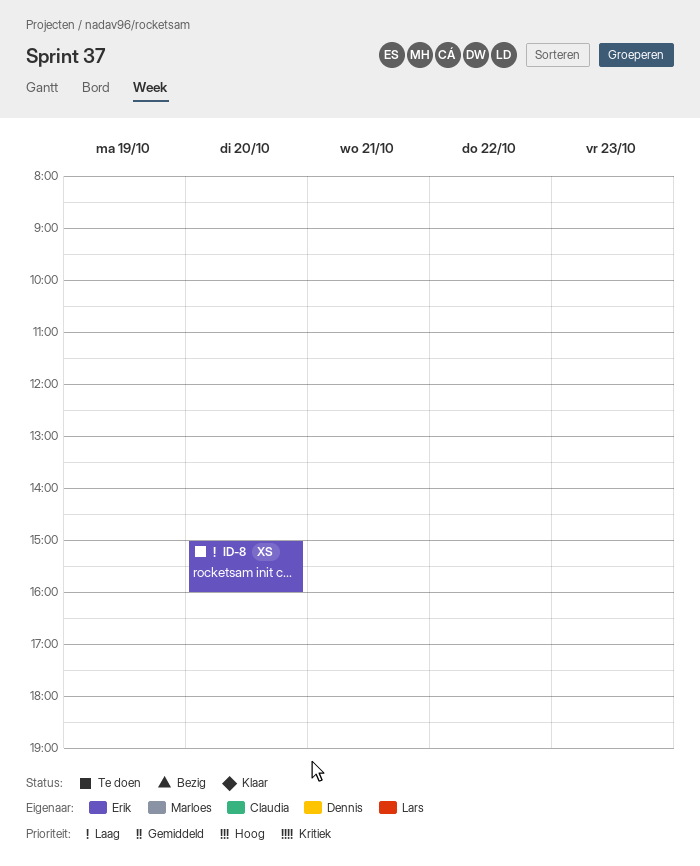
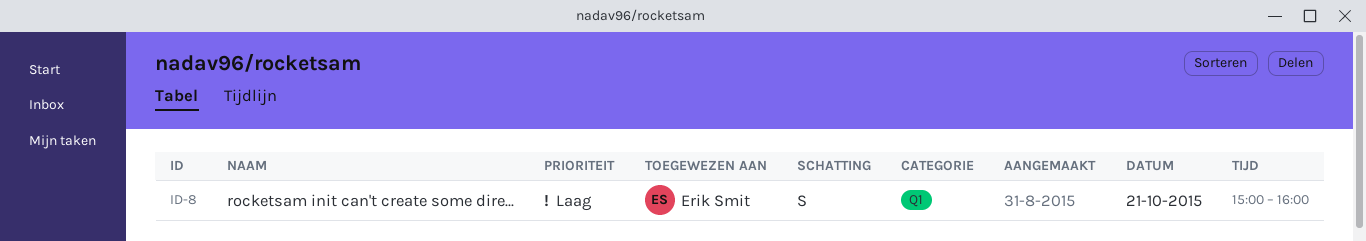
ID-8, estimate: XS -> S
ID-8, day: Oct 20 -> Oct 21

